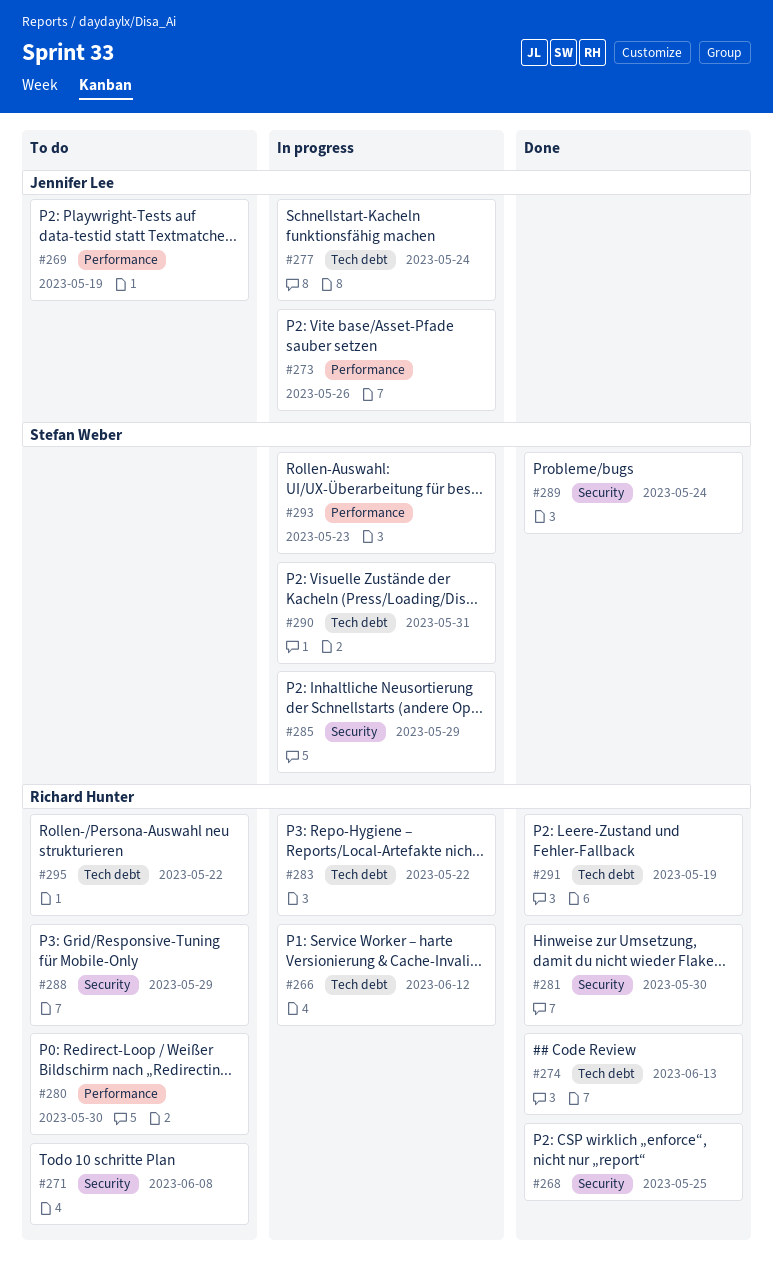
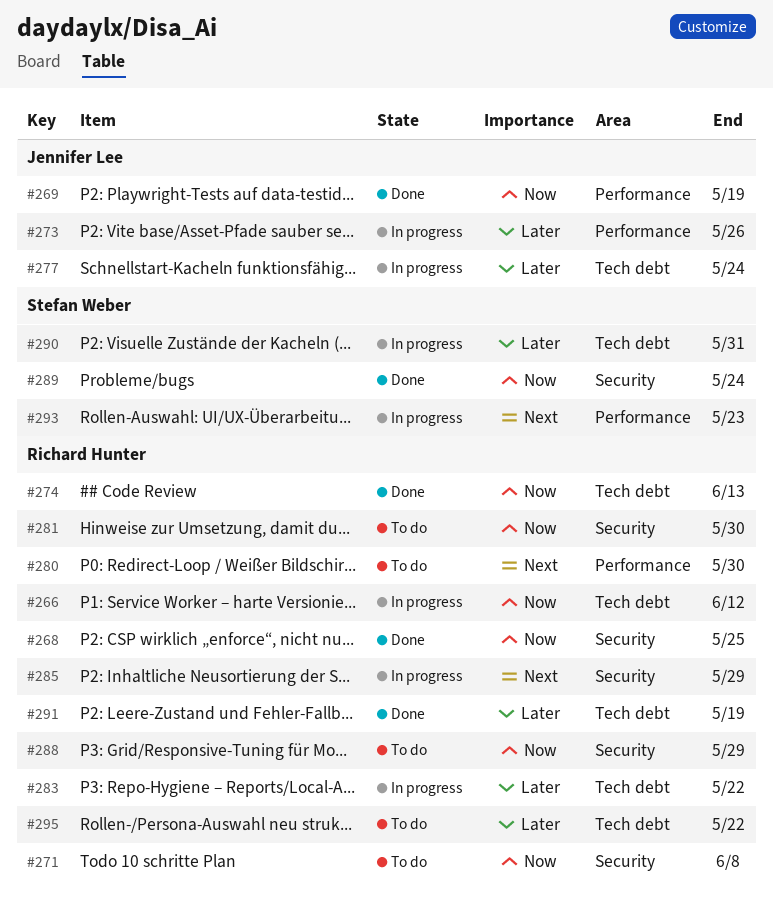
#269, status: To do -> Done
#281, status: Done -> To do
#285, owner: Stefan Weber -> Richard Hunter

